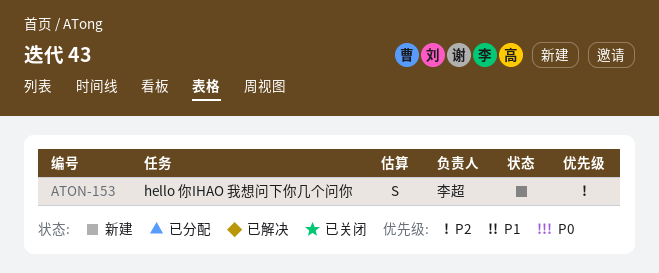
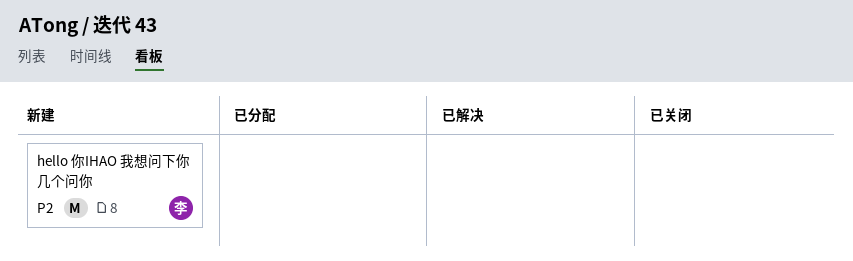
hello 你IHAO 我想问下你几个问你, estimate: S -> M

